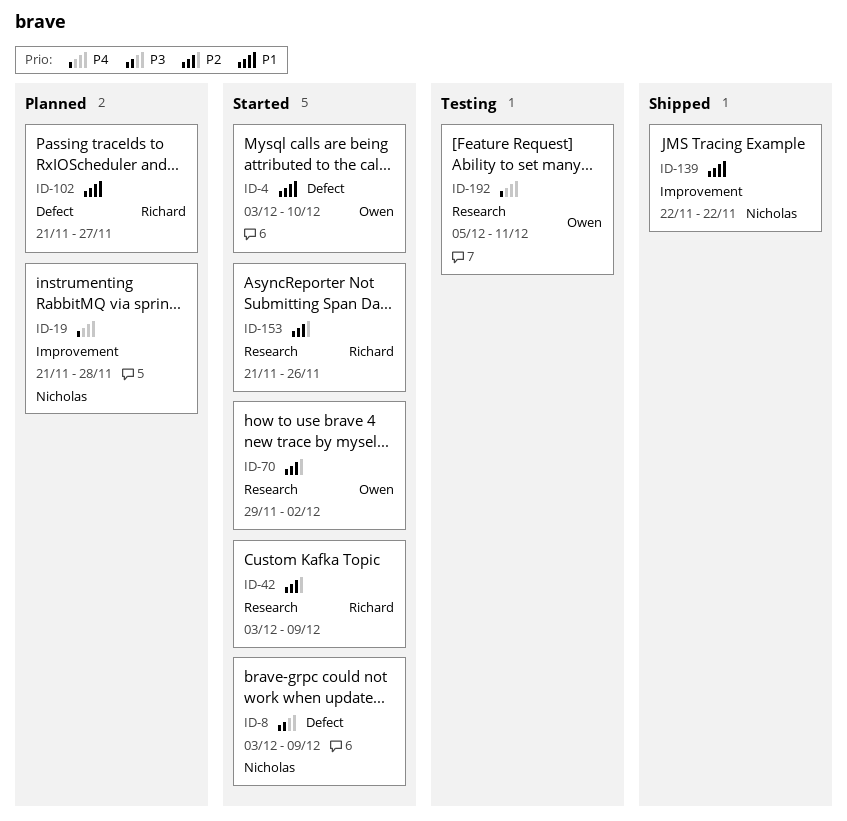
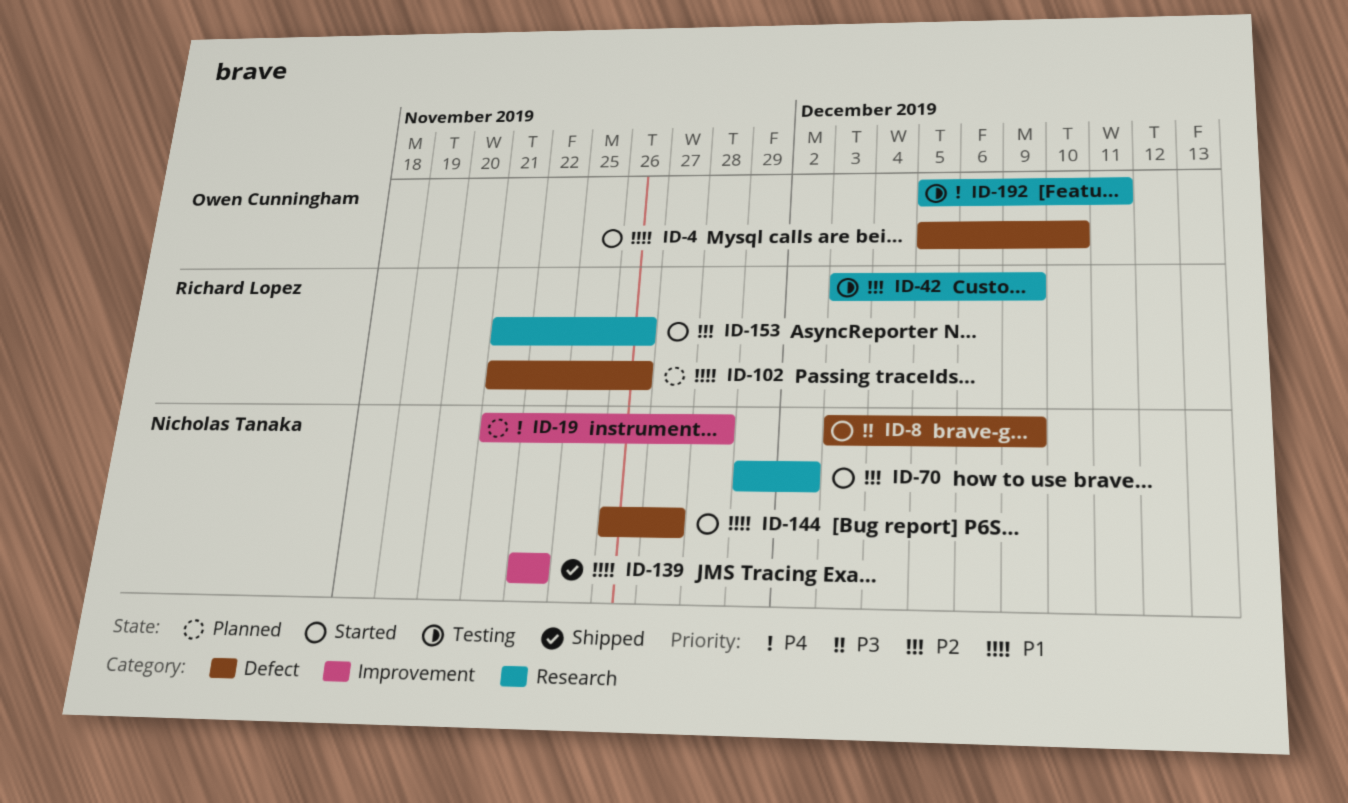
ID-4, start: Dec 3 -> Dec 5
ID-42, status: Started -> Testing
ID-70, owner: Owen Cunningham -> Nicholas Tanaka
ID-102, due: Nov 27 -> Nov 26
ID-144: none -> present

